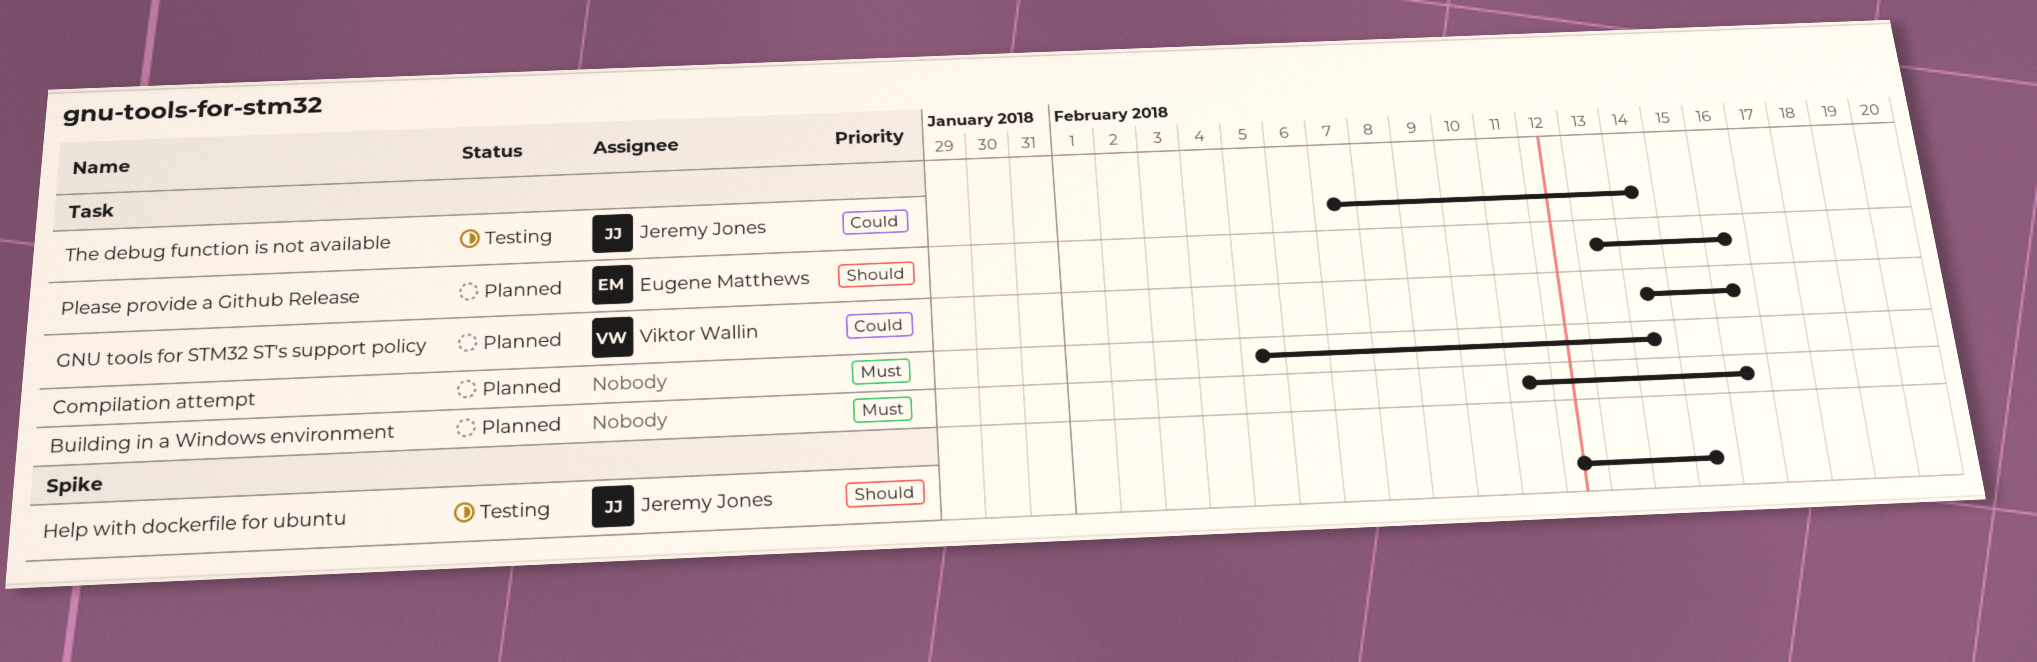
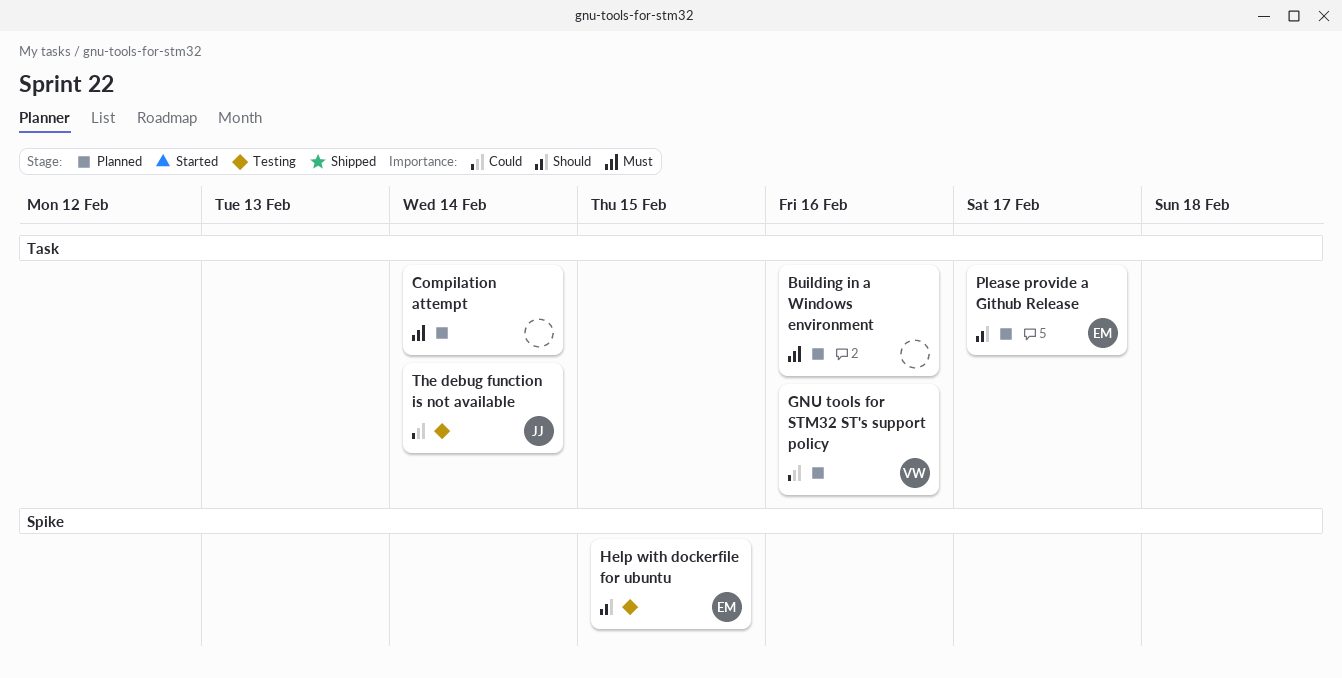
Help with dockerfile for ubuntu, owner: Jeremy Jones -> Eugene Matthews
Please provide a Github Release, due: Feb 16 -> Feb 17

